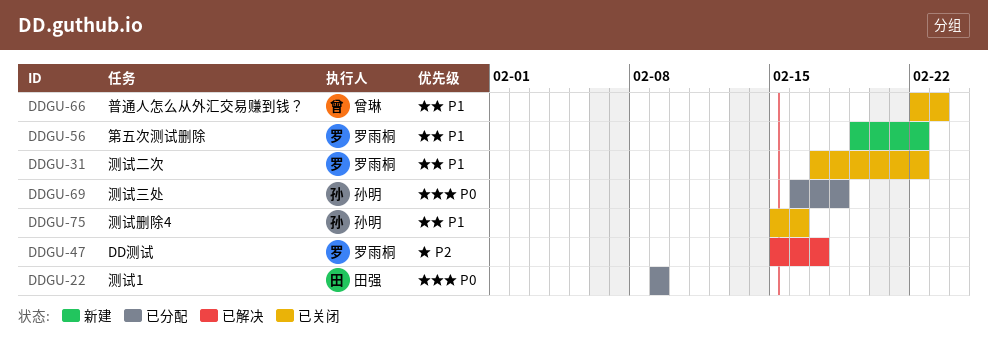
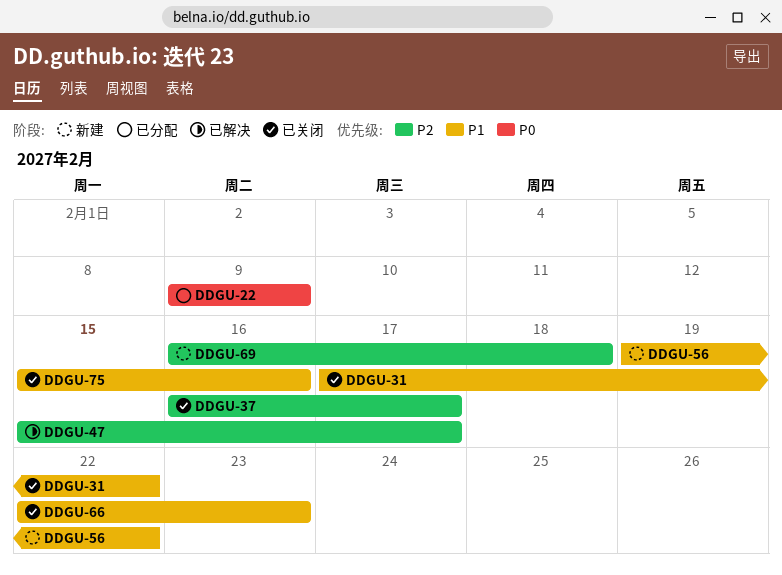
DDGU-37: none -> present
DDGU-69, status: 已分配 -> 新建
DDGU-69, priority: P0 -> P2

